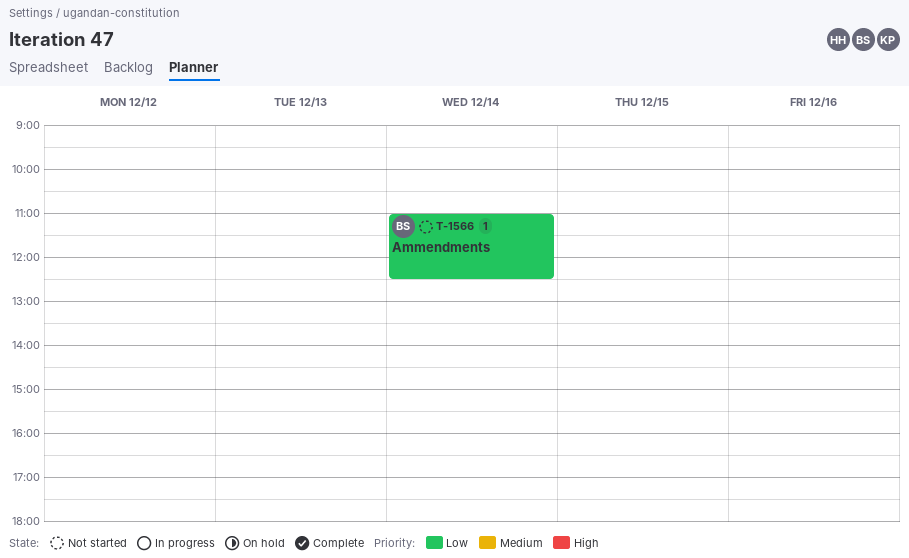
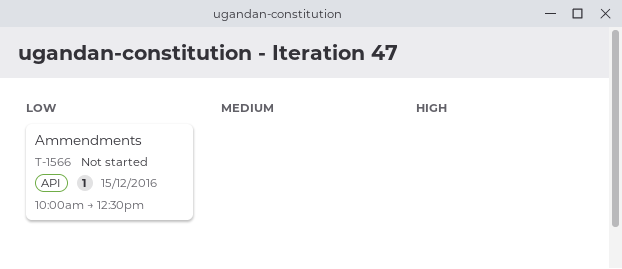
T-1566, day: Dec 14 -> Dec 15
T-1566, begins: 11:00 -> 10:00

